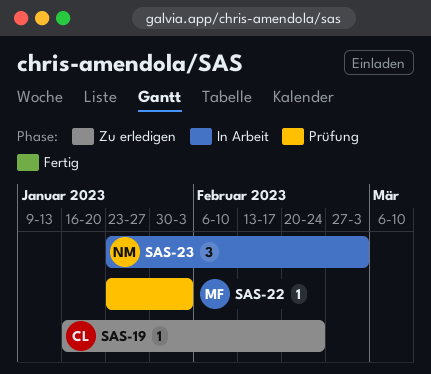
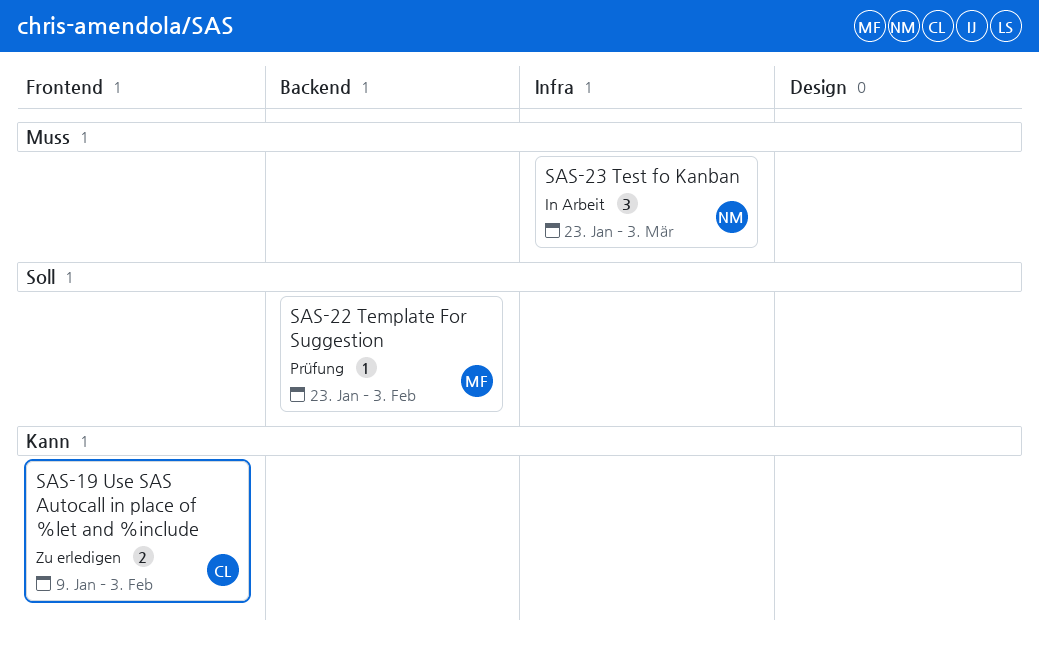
SAS-19, estimate: 1 -> 2
SAS-19, start: Jan 16 -> Jan 9
SAS-19, due: Feb 24 -> Feb 3

